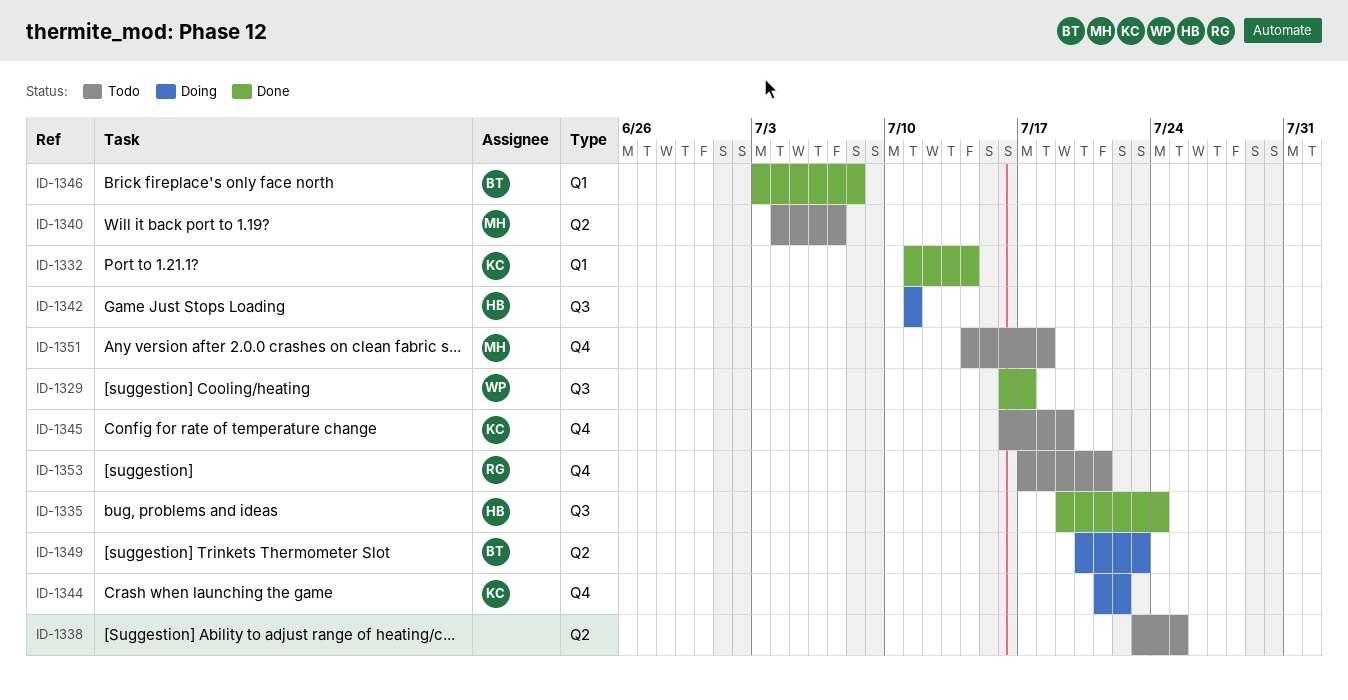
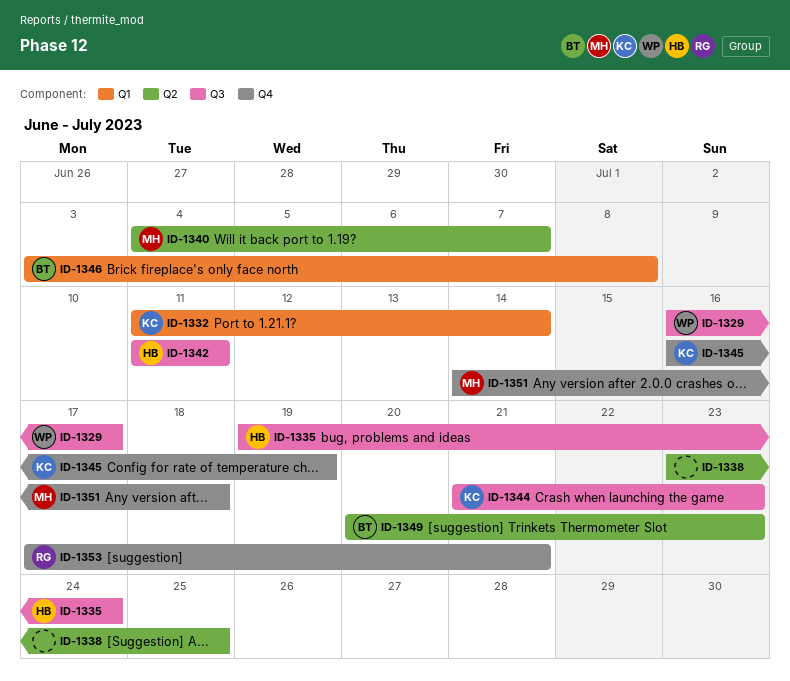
ID-1344, label: Q4 -> Q3
ID-1344, due: Jul 22 -> Jul 23

